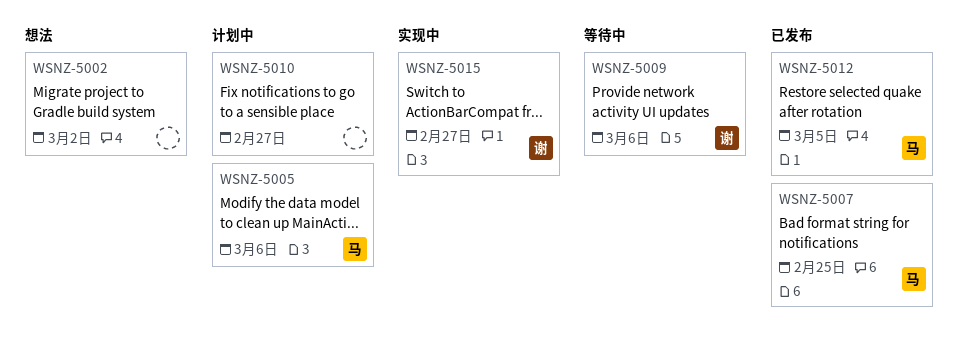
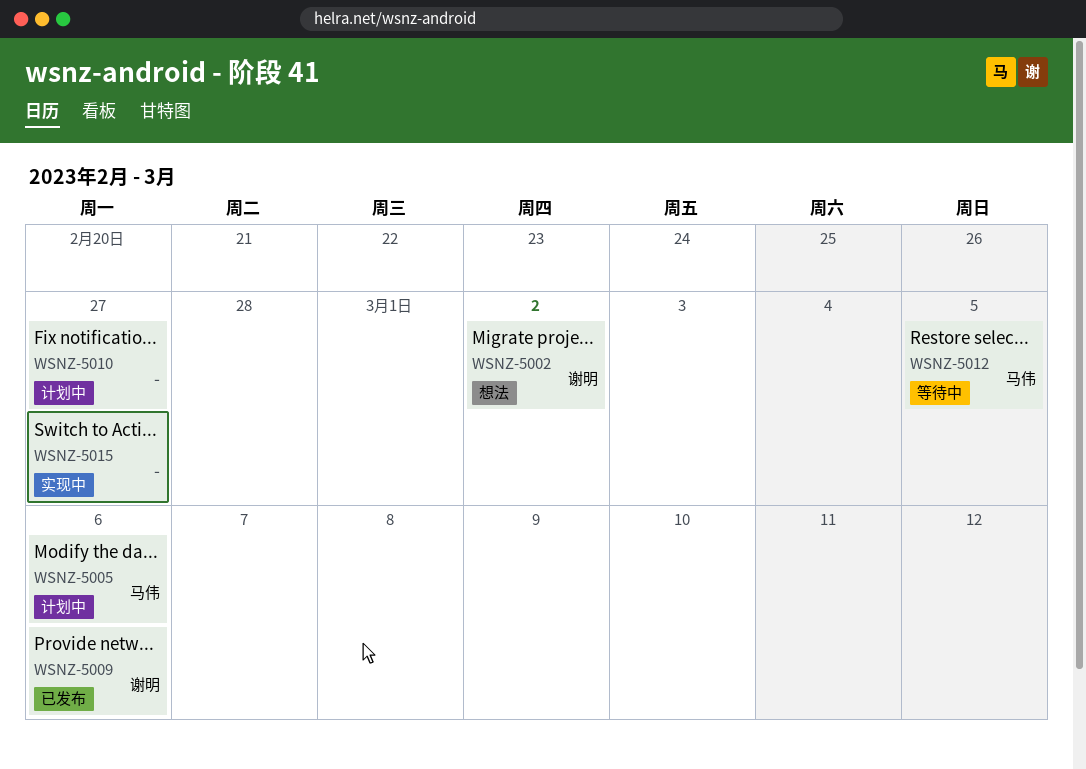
WSNZ-5002, owner: none -> 谢明
WSNZ-5007: present -> none
WSNZ-5009, status: 等待中 -> 已发布
WSNZ-5012, status: 已发布 -> 等待中
WSNZ-5015, owner: 谢明 -> none

